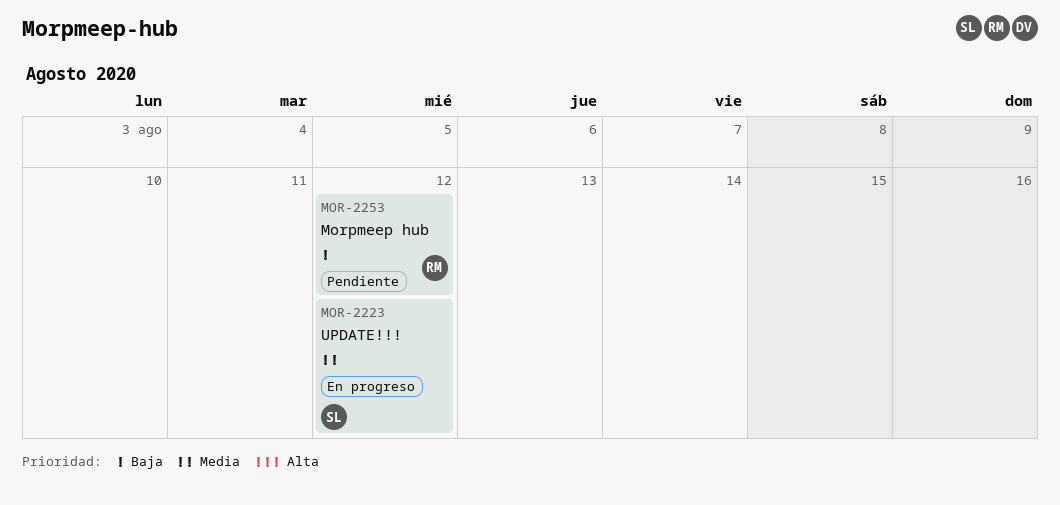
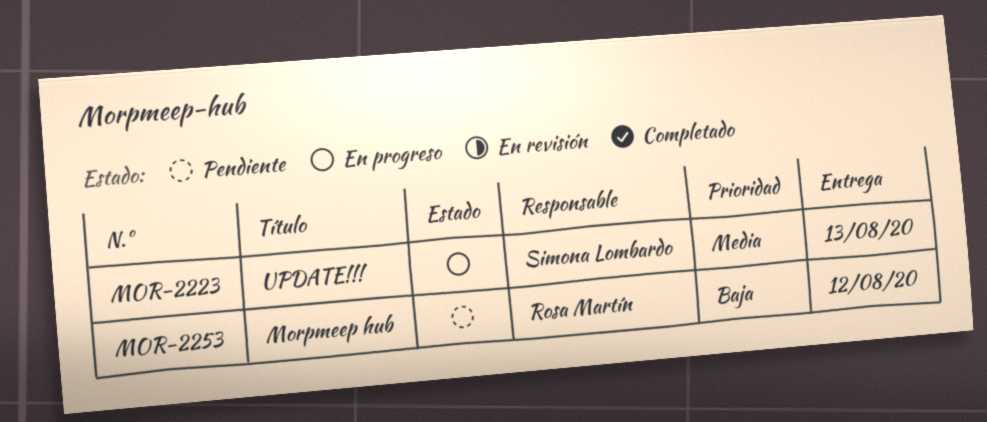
MOR-2223, due: Aug 12 -> Aug 13

